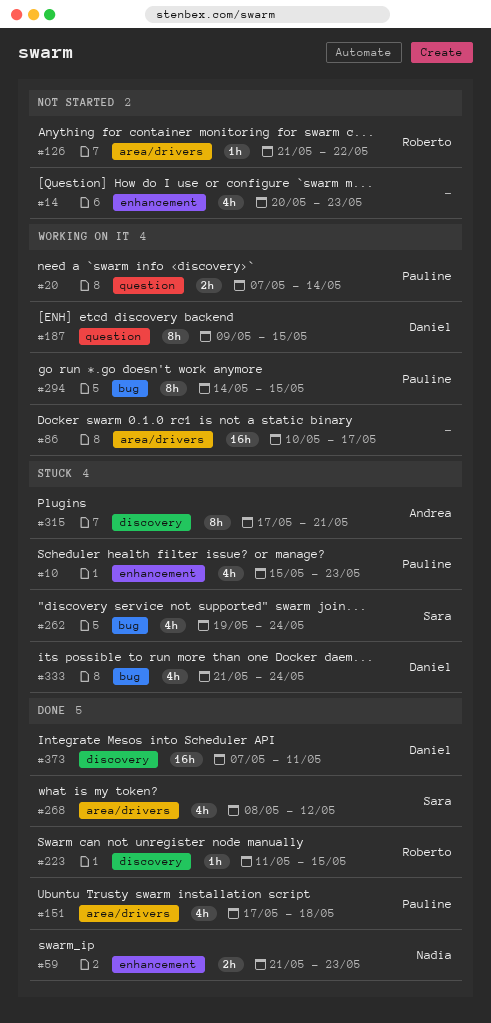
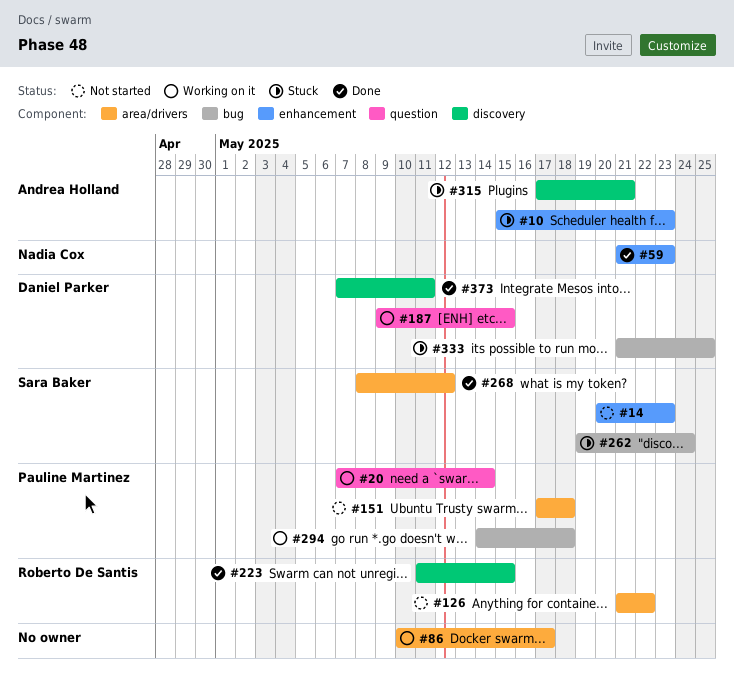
#10, owner: Pauline Martinez -> Andrea Holland
#14, owner: none -> Sara Baker
#151, status: Done -> Not started
#294, due: May 15 -> May 18
#333, due: May 24 -> May 25

